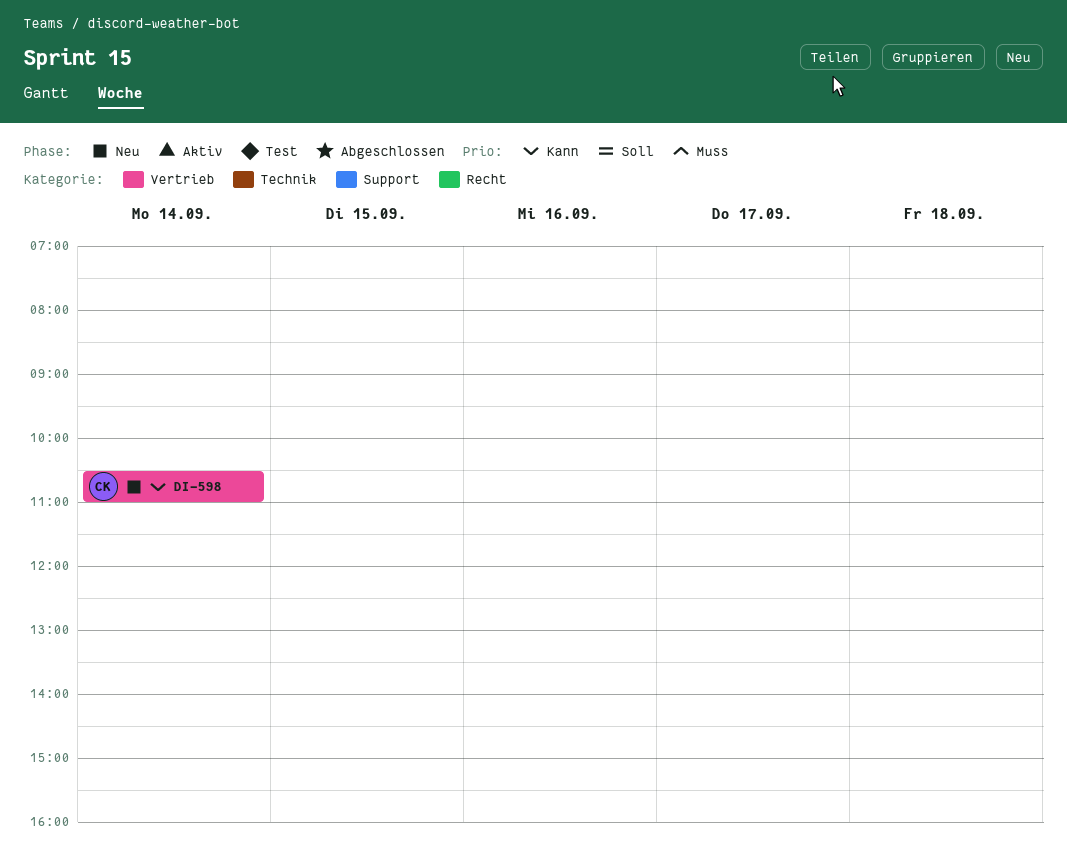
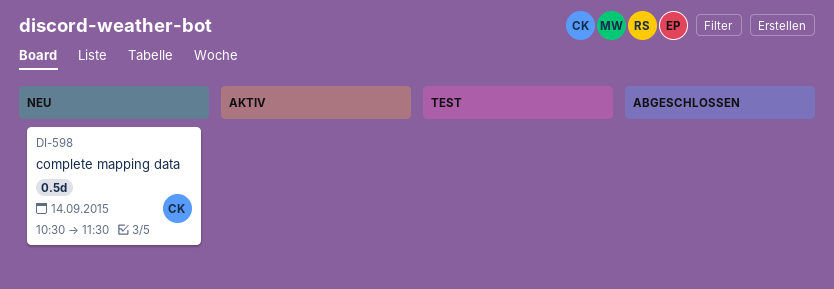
DI-598, ends: 11:00 -> 11:30

